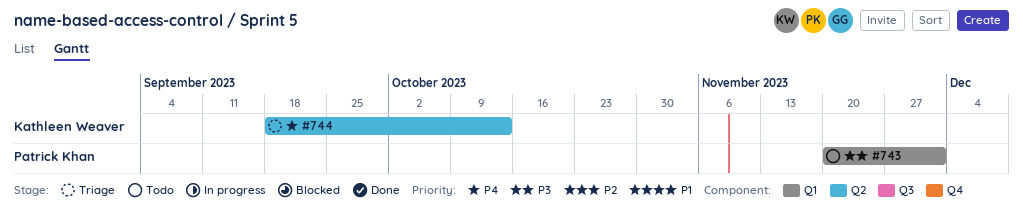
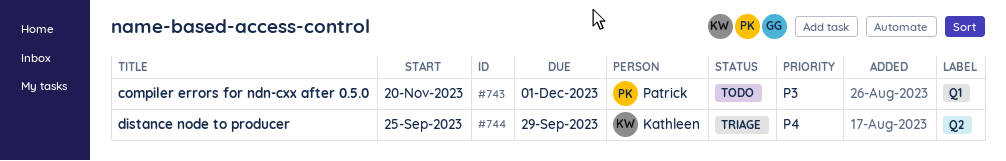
#744, start: Sep 18 -> Sep 25
#744, due: Oct 13 -> Sep 29

